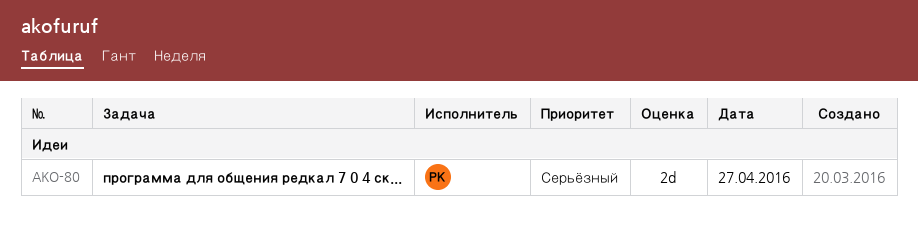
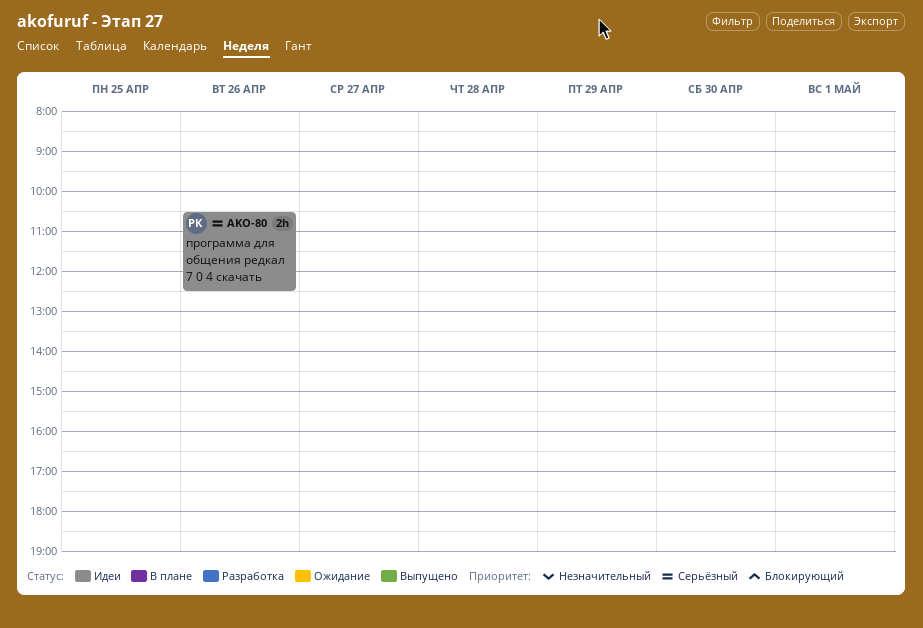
AKO-80, estimate: 2d -> 2h
AKO-80, day: Apr 27 -> Apr 26

